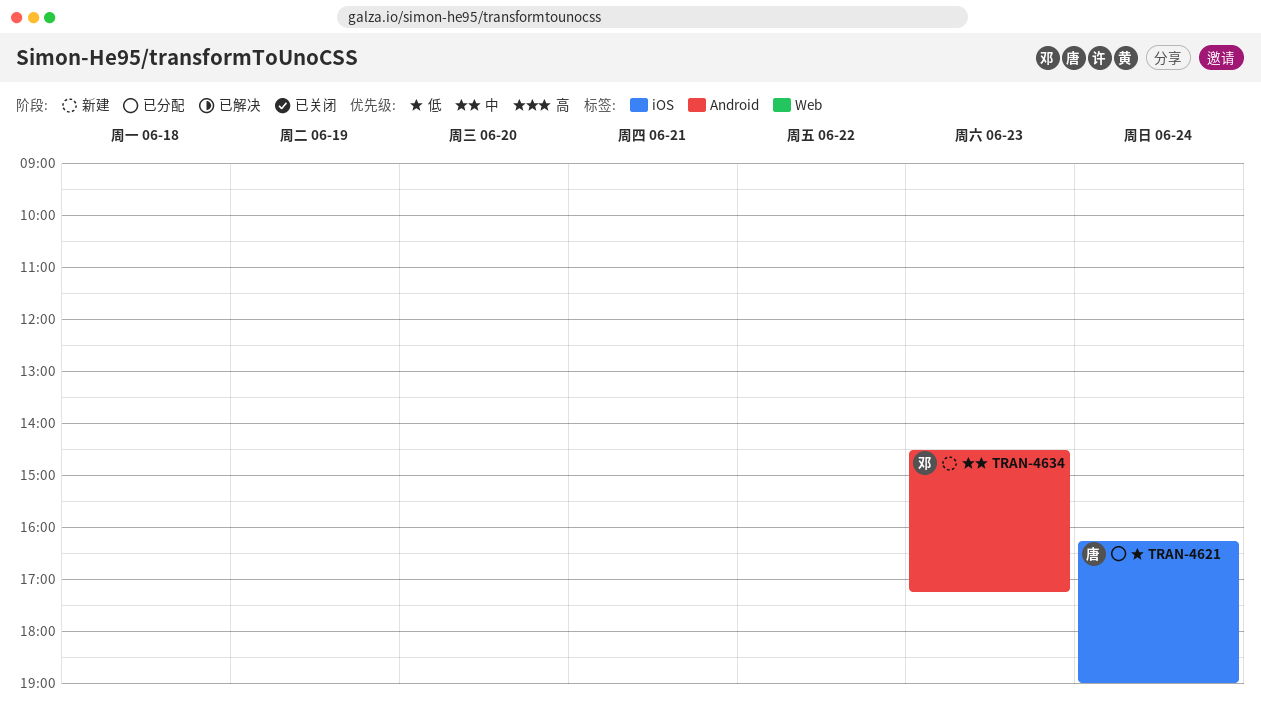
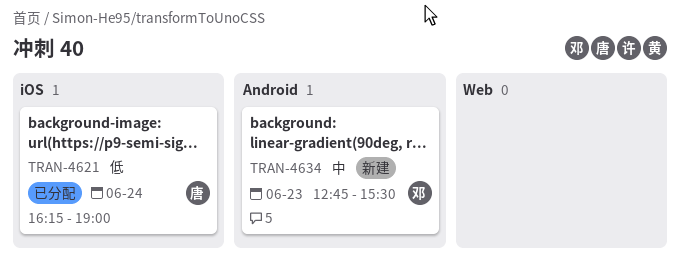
TRAN-4634, begins: 14:30 -> 12:45
TRAN-4634, ends: 17:15 -> 15:30

